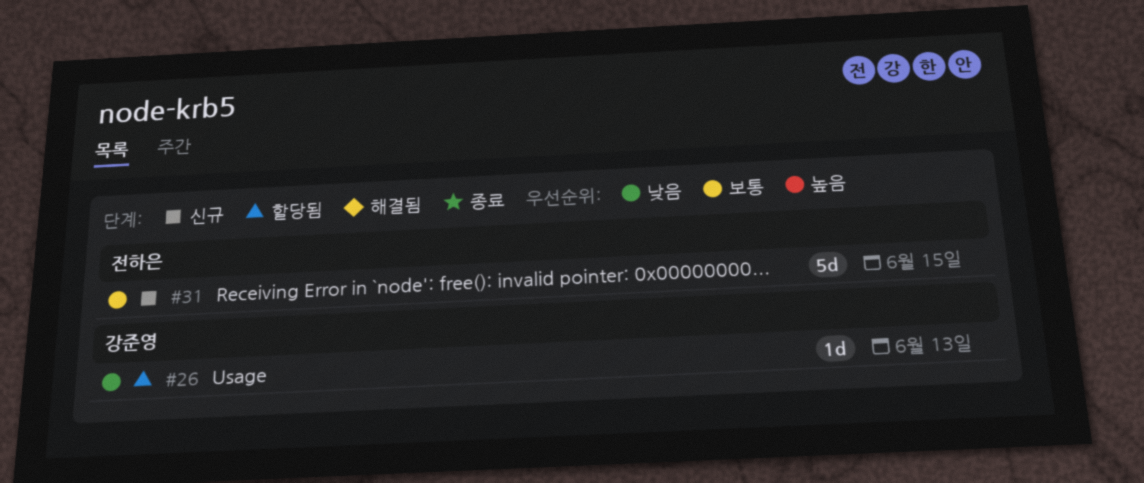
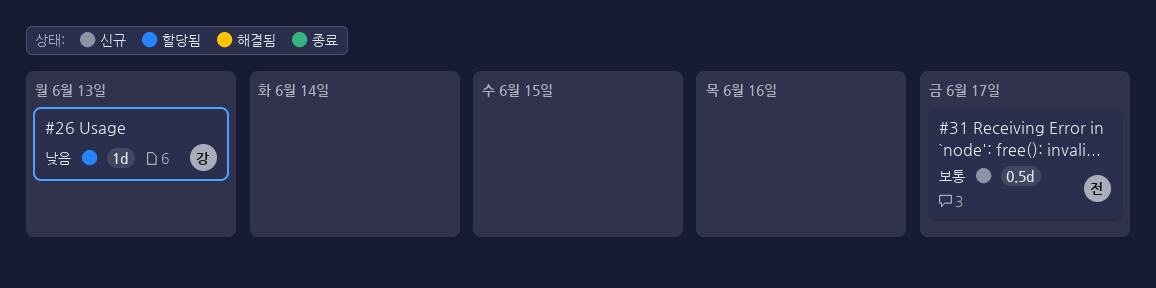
#31, estimate: 5d -> 0.5d
#31, due: Jun 15 -> Jun 17

